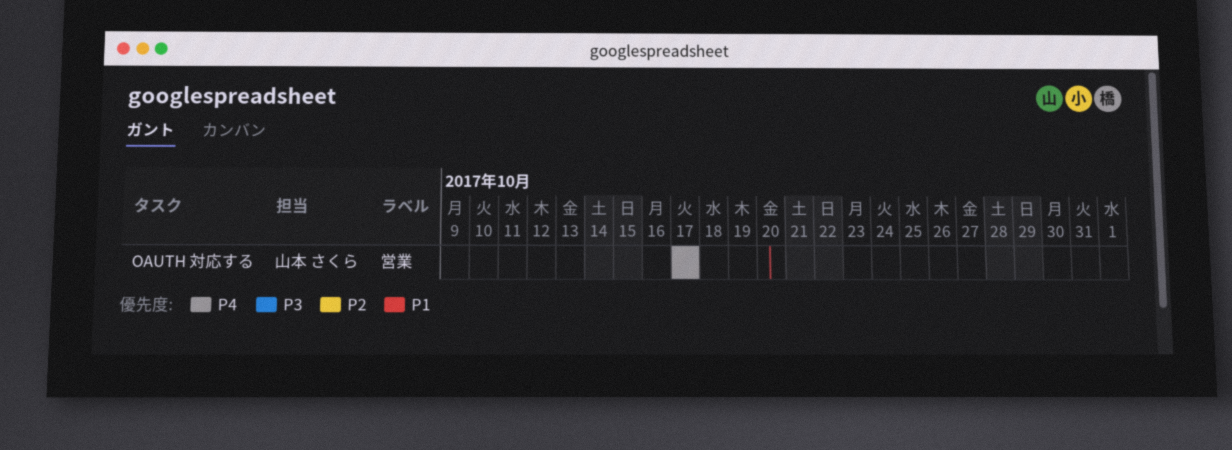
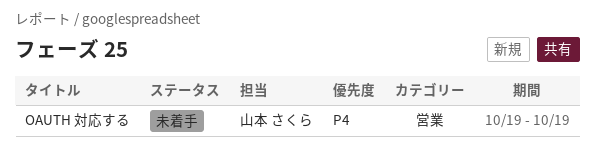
OAUTH 対応する, start: Oct 17 -> Oct 19
OAUTH 対応する, due: Oct 17 -> Oct 19

